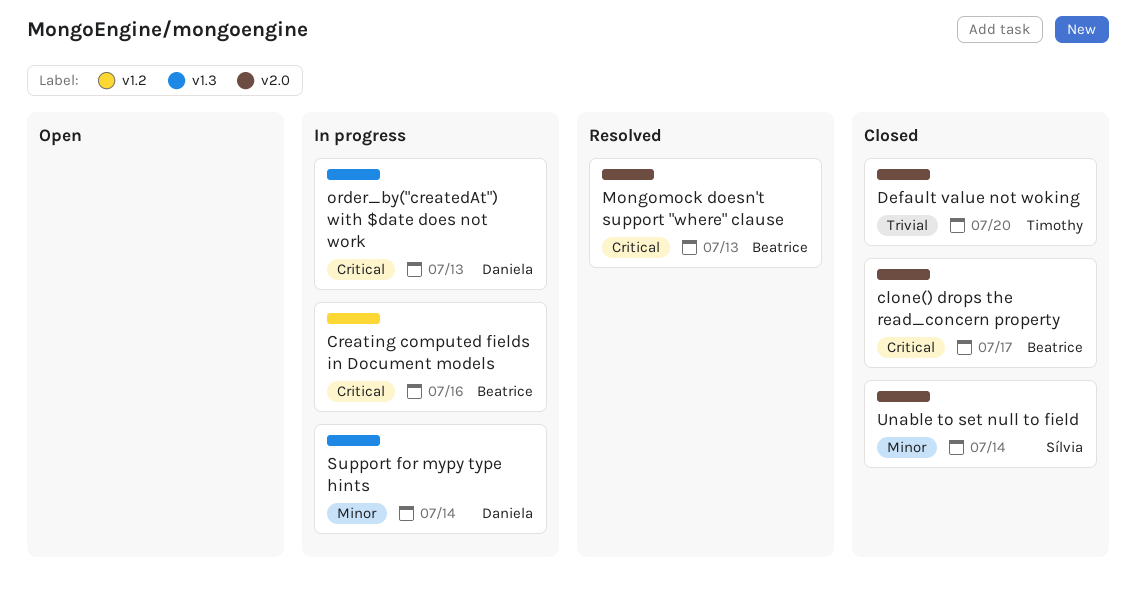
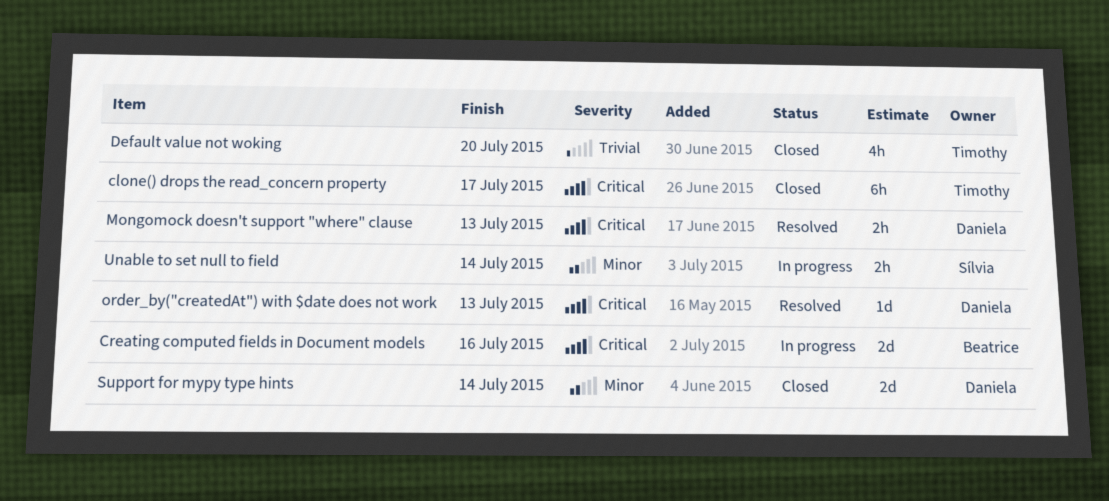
clone() drops the read_concern property, owner: Beatrice -> Timothy
Mongomock doesn't support "where" clause, owner: Beatrice -> Daniela
order_by("createdAt") with $date does not work, status: In progress -> Resolved
Support for mypy type hints, status: In progress -> Closed
Unable to set null to field, status: Closed -> In progress

